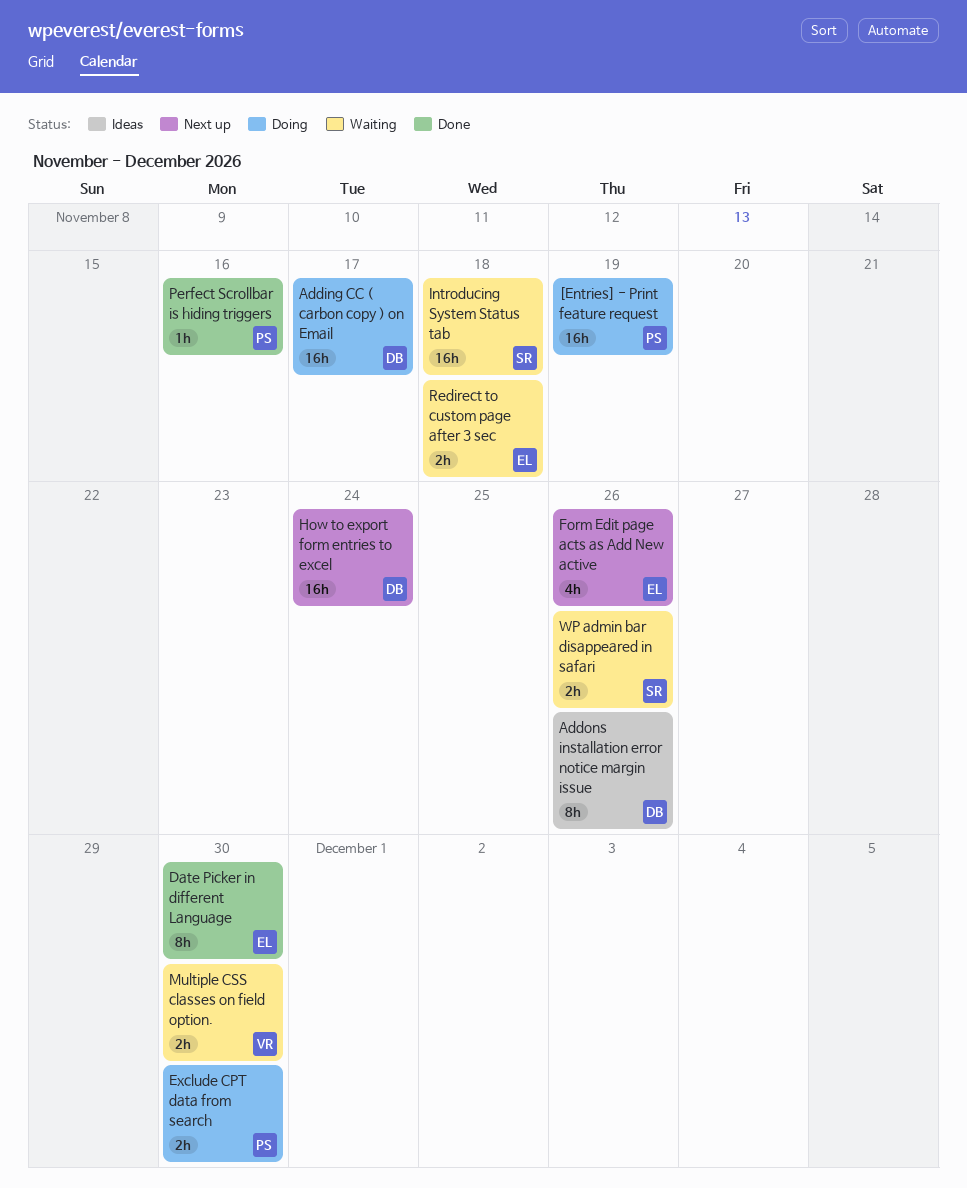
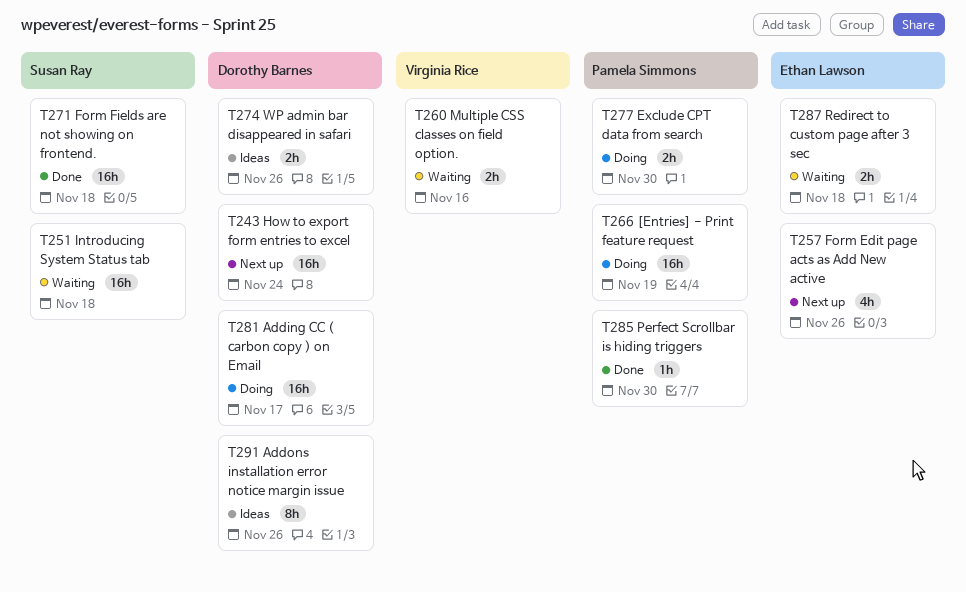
Date Picker in different Language: present -> none
Form Fields are not showing on frontend.: none -> present
Multiple CSS classes on field option., due: Nov 30 -> Nov 16
Perfect Scrollbar is hiding triggers, due: Nov 16 -> Nov 30
WP admin bar disappeared in safari, status: Waiting -> Ideas
WP admin bar disappeared in safari, owner: Susan Ray -> Dorothy Barnes

